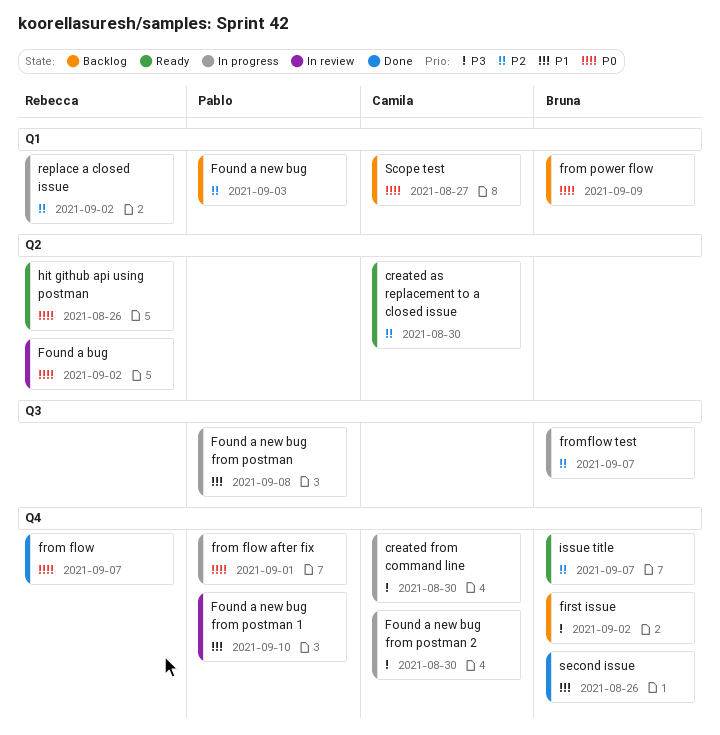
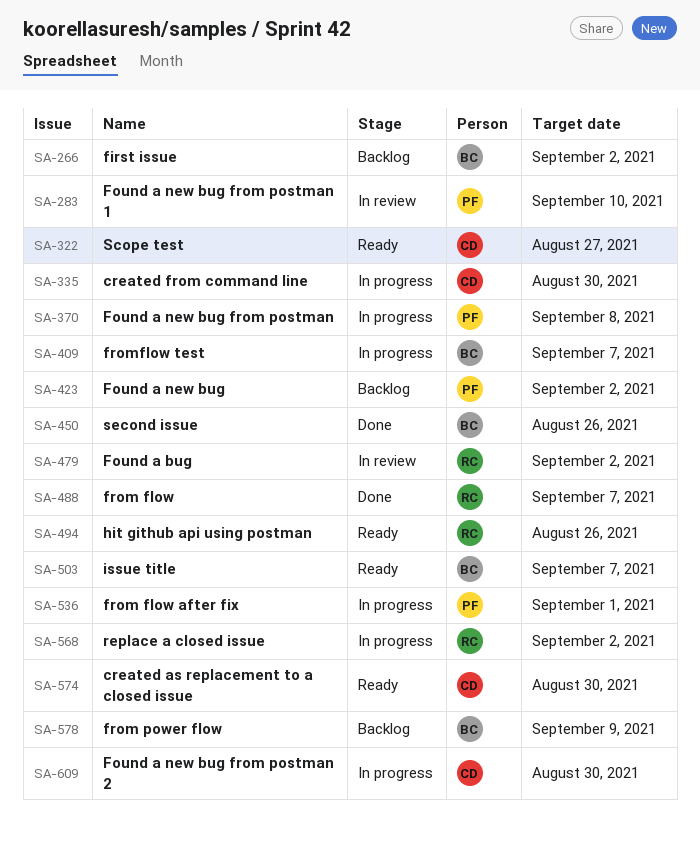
Found a new bug, due: Sep 3 -> Sep 2
Scope test, status: Backlog -> Ready

